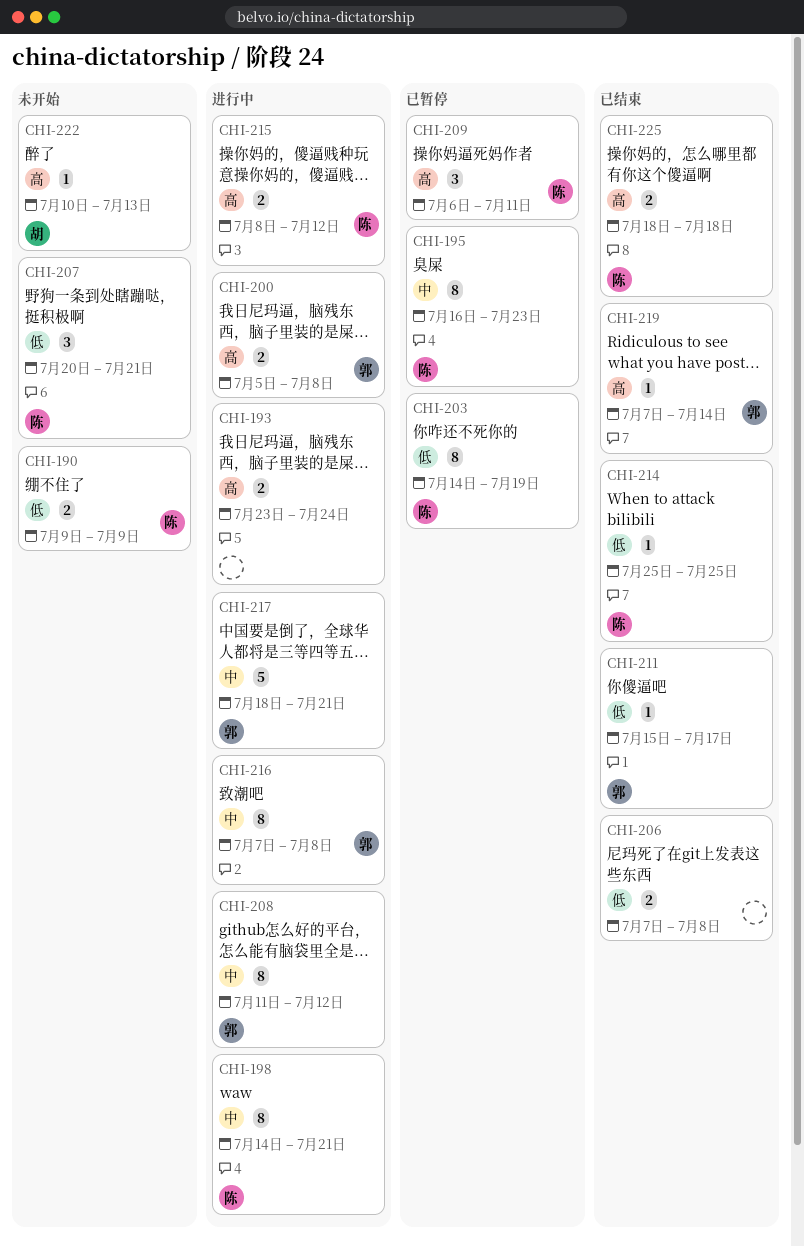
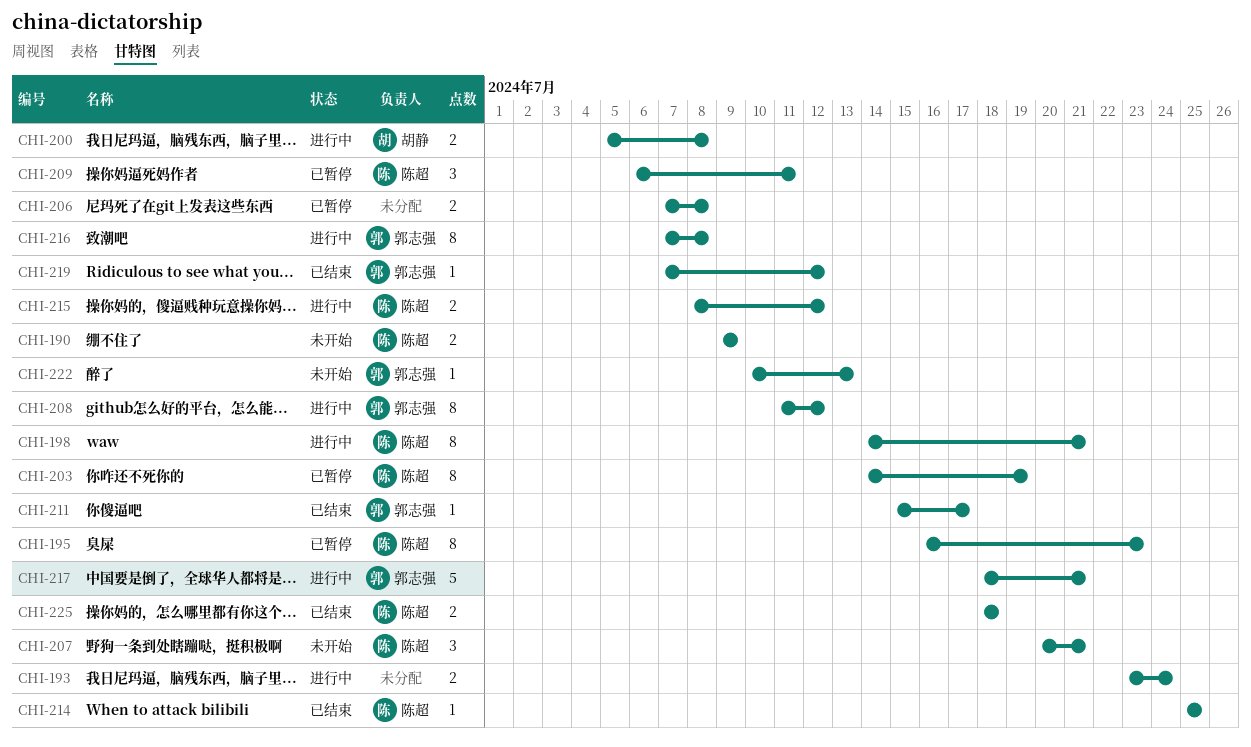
CHI-200, owner: 郭志强 -> 胡静
CHI-206, status: 已结束 -> 已暂停
CHI-219, due: Jul 14 -> Jul 12
CHI-222, owner: 胡静 -> 郭志强

